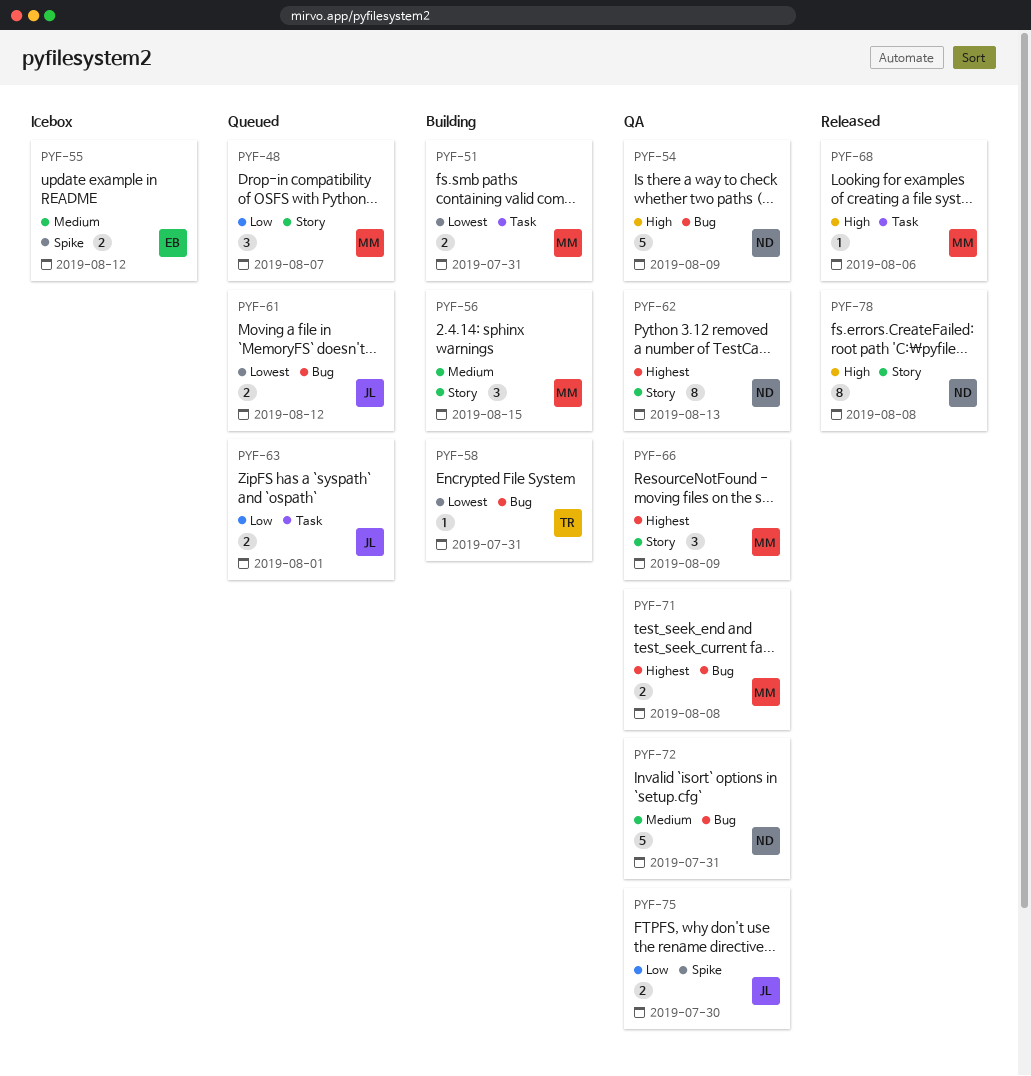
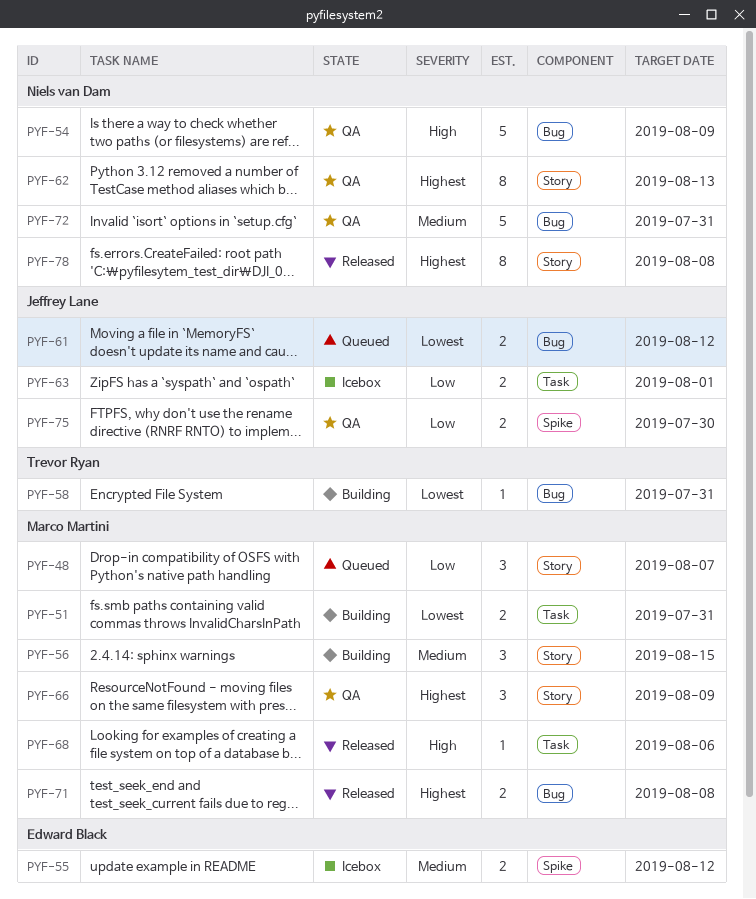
PYF-63, status: Queued -> Icebox
PYF-71, status: QA -> Released
PYF-78, priority: High -> Highest

